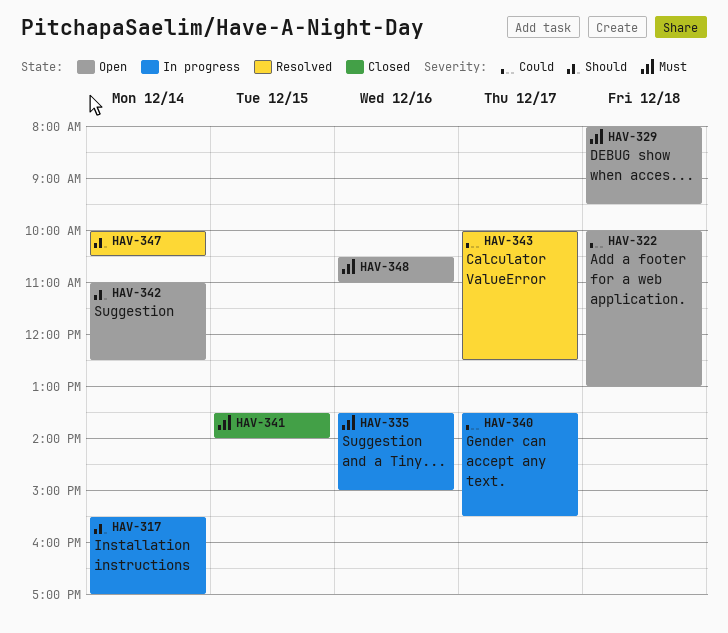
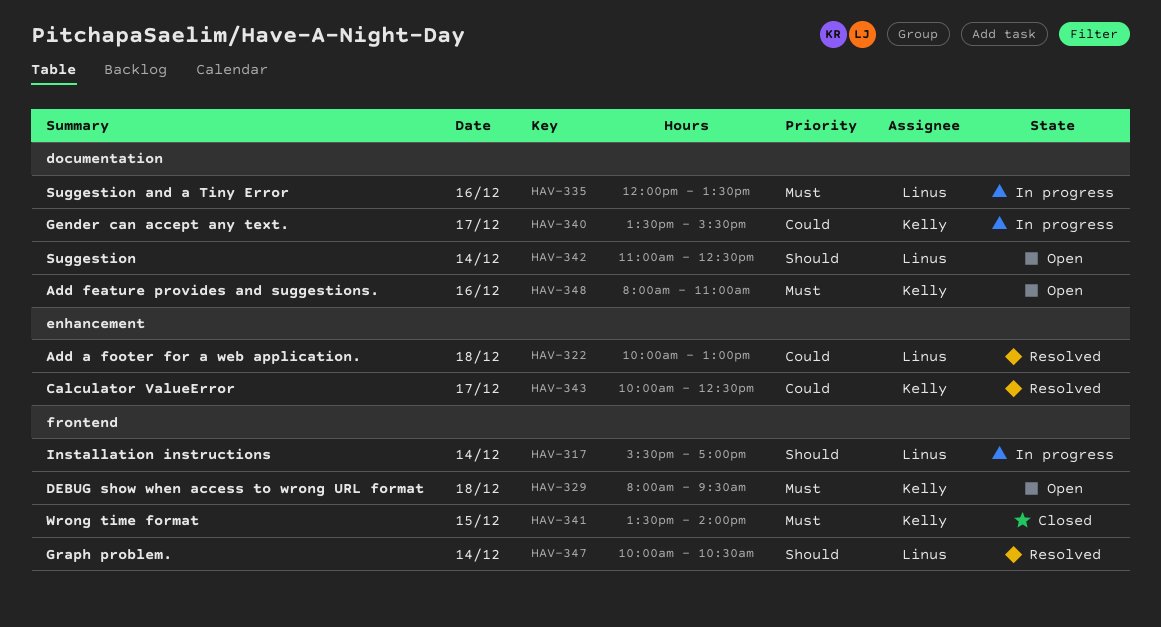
HAV-322, status: Open -> Resolved
HAV-335, begins: 13:30 -> 12:00
HAV-335, ends: 15:00 -> 13:30
HAV-348, begins: 10:30 -> 08:00

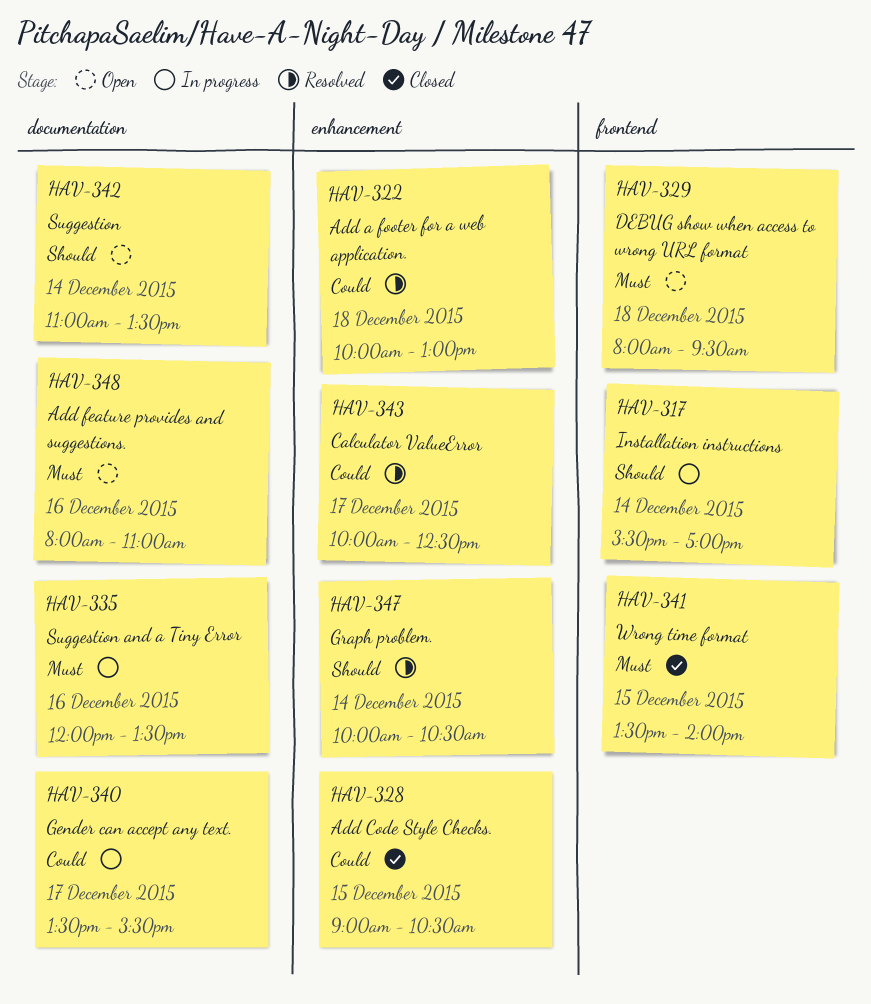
HAV-328: none -> present
HAV-342, ends: 12:30 -> 13:30
HAV-347, label: frontend -> enhancement

